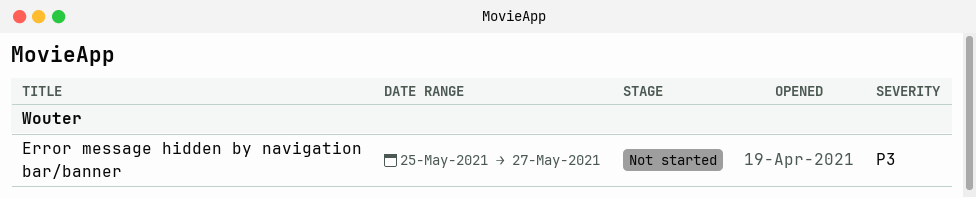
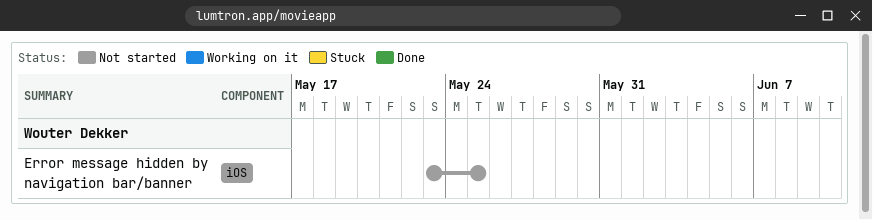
Error message hidden by navigation bar/banner, start: May 25 -> May 23
Error message hidden by navigation bar/banner, due: May 27 -> May 25

